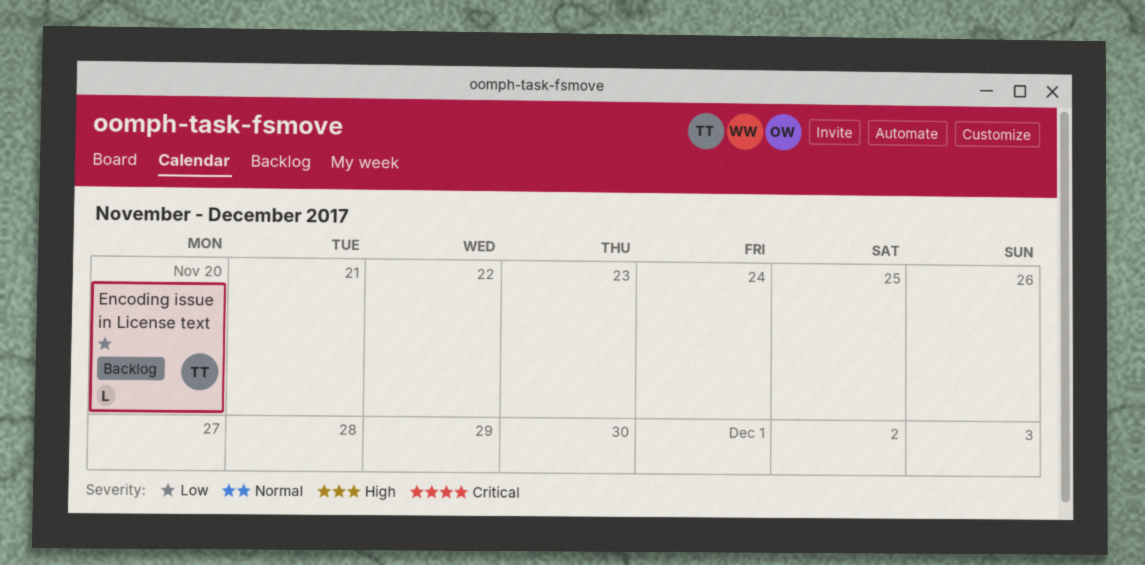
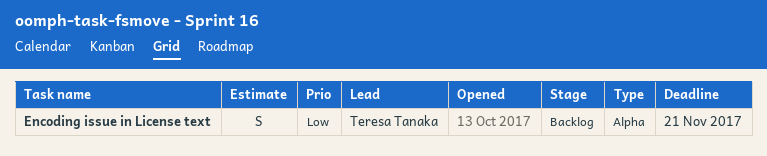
Encoding issue in License text, estimate: L -> S
Encoding issue in License text, due: Nov 20 -> Nov 21

